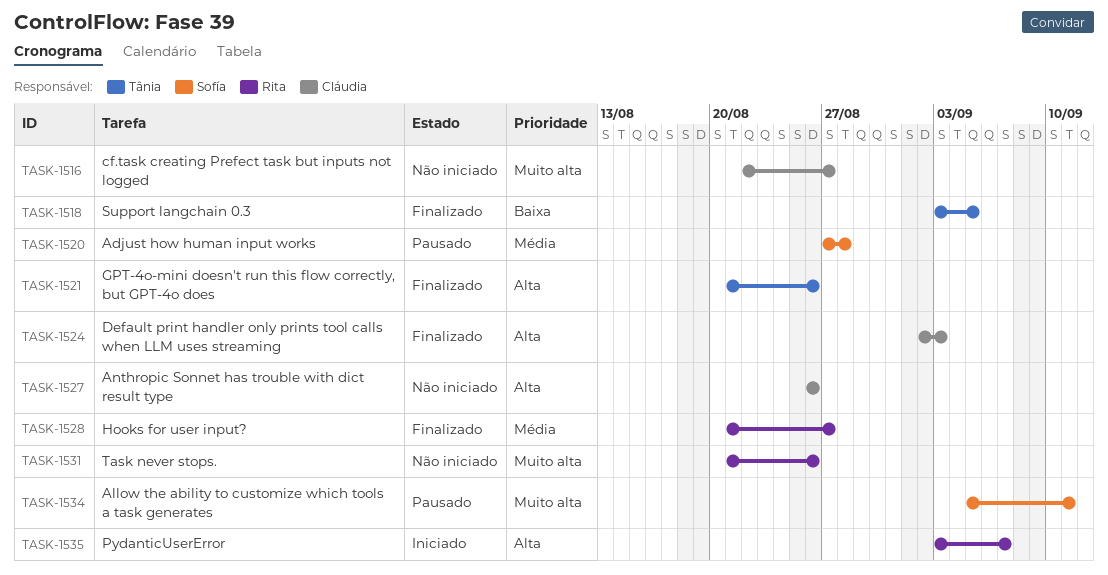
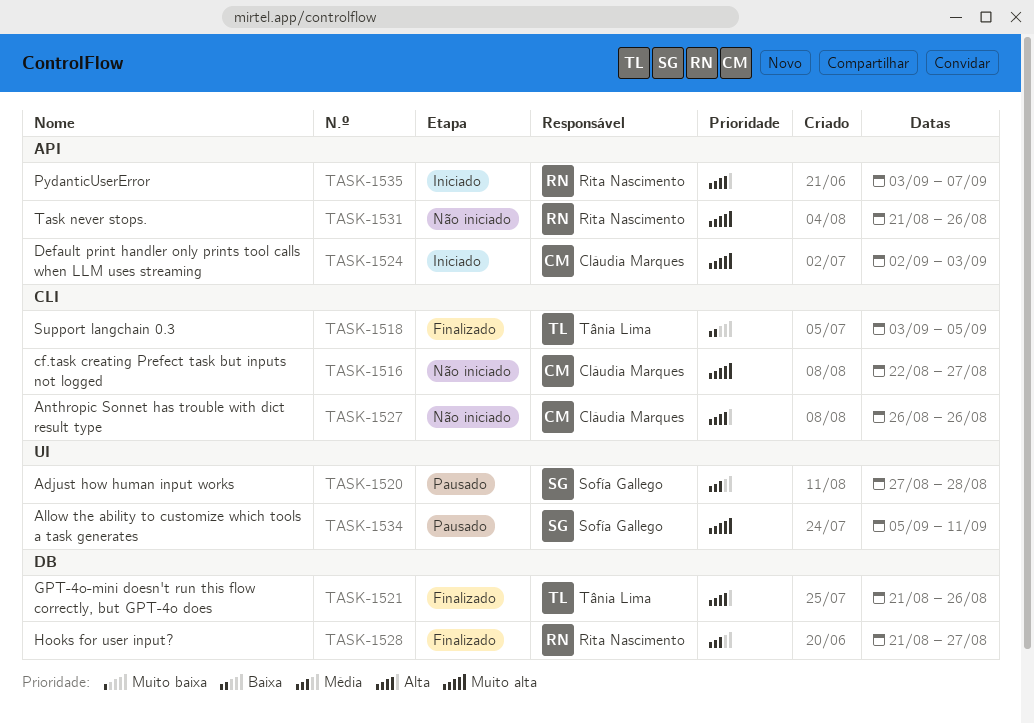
TASK-1524, status: Finalizado -> Iniciado
TASK-1524, priority: Alta -> Muito alta

